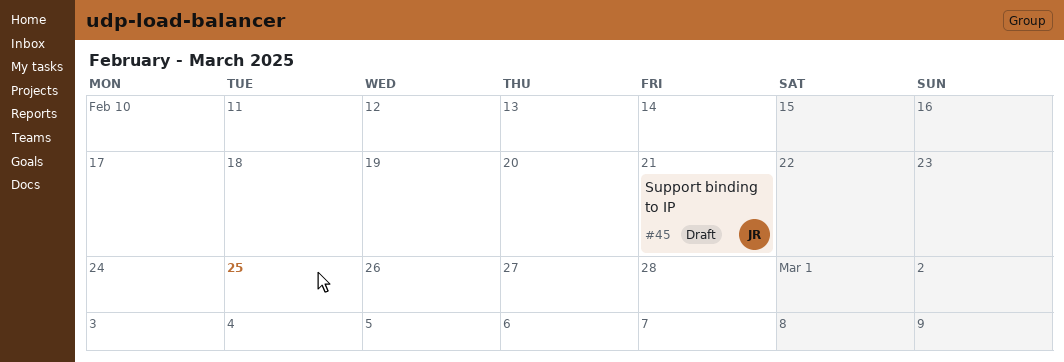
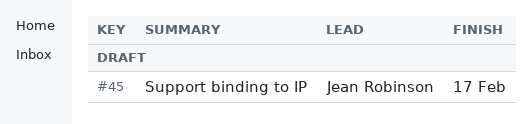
#45, due: Feb 21 -> Feb 17

